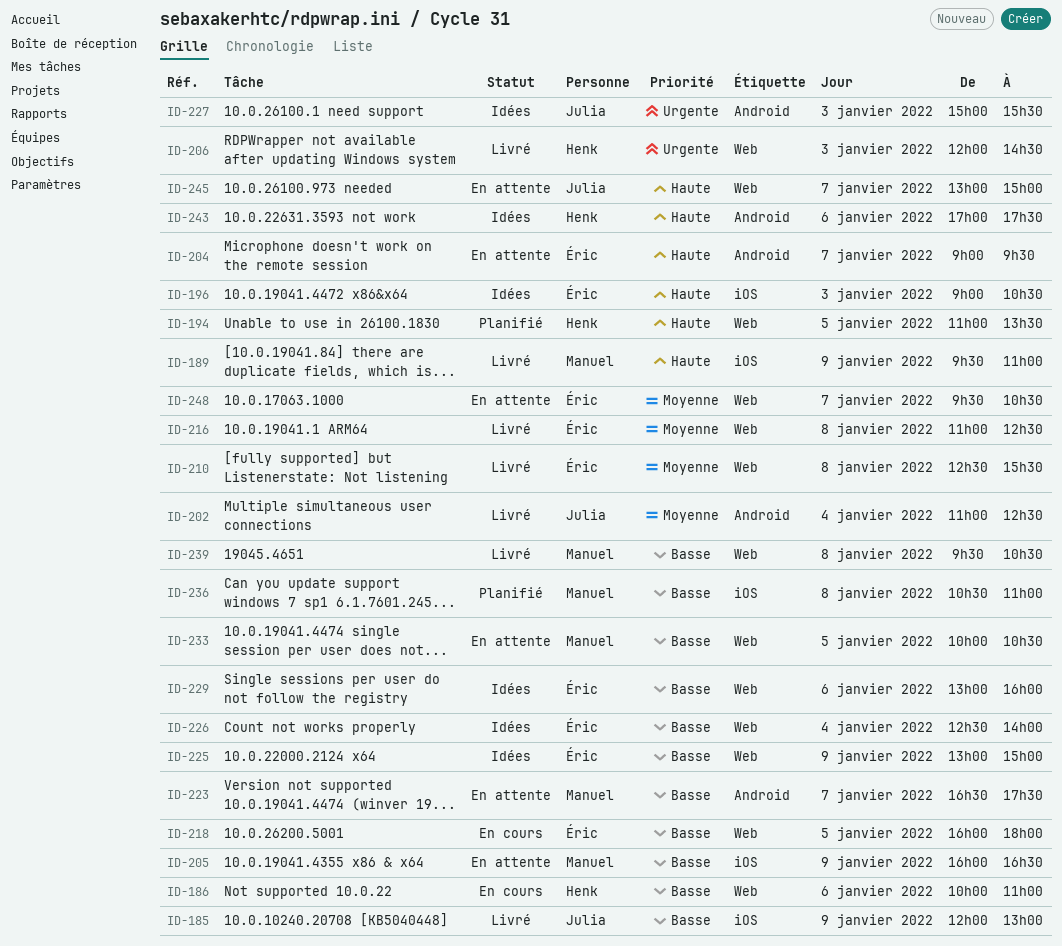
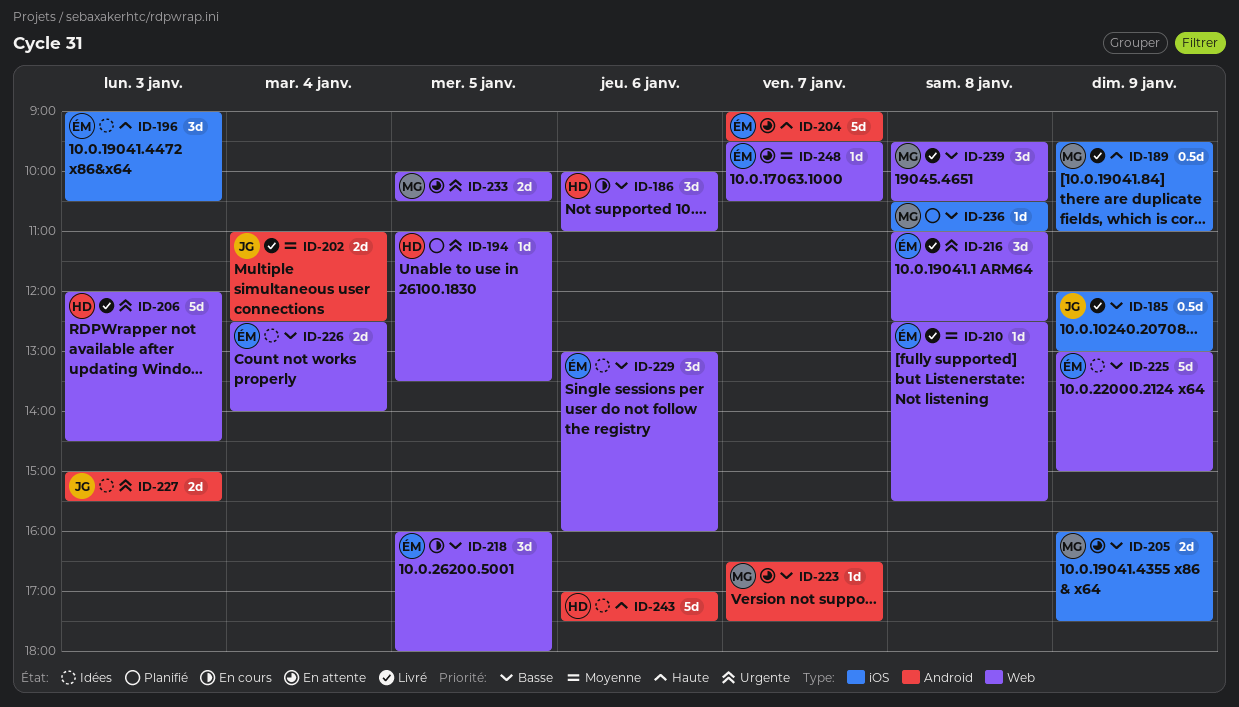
ID-194, priority: Haute -> Urgente
ID-205, ends: 16:30 -> 17:30
ID-216, priority: Moyenne -> Urgente
ID-233, priority: Basse -> Urgente
ID-245: present -> none

